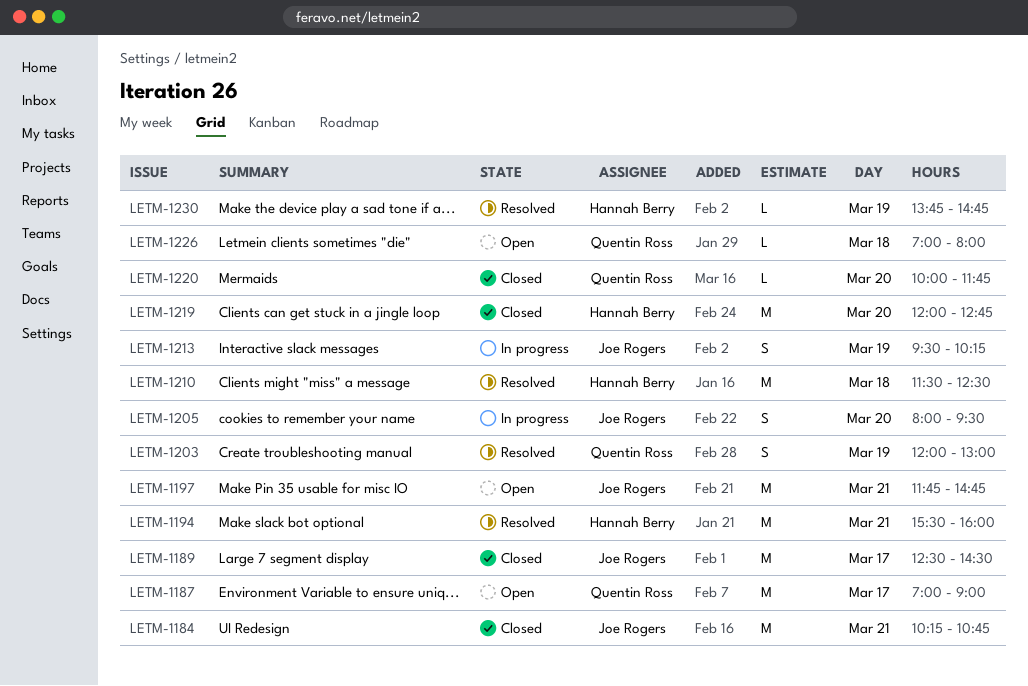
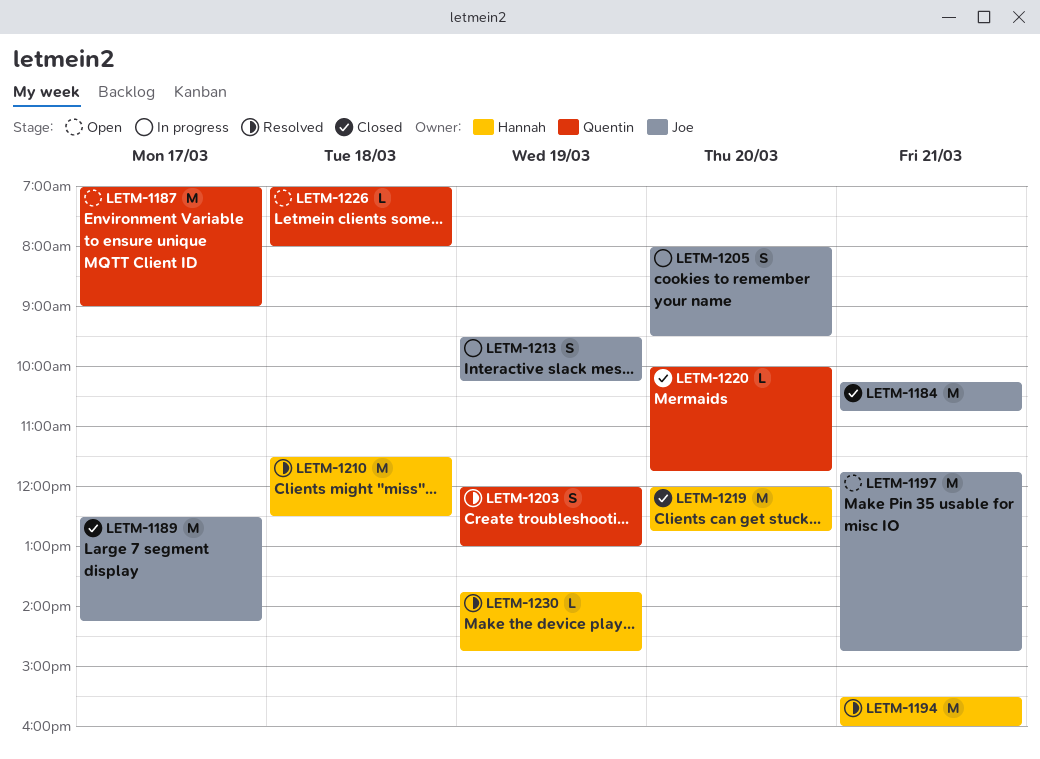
LETM-1189, ends: 14:30 -> 14:15

